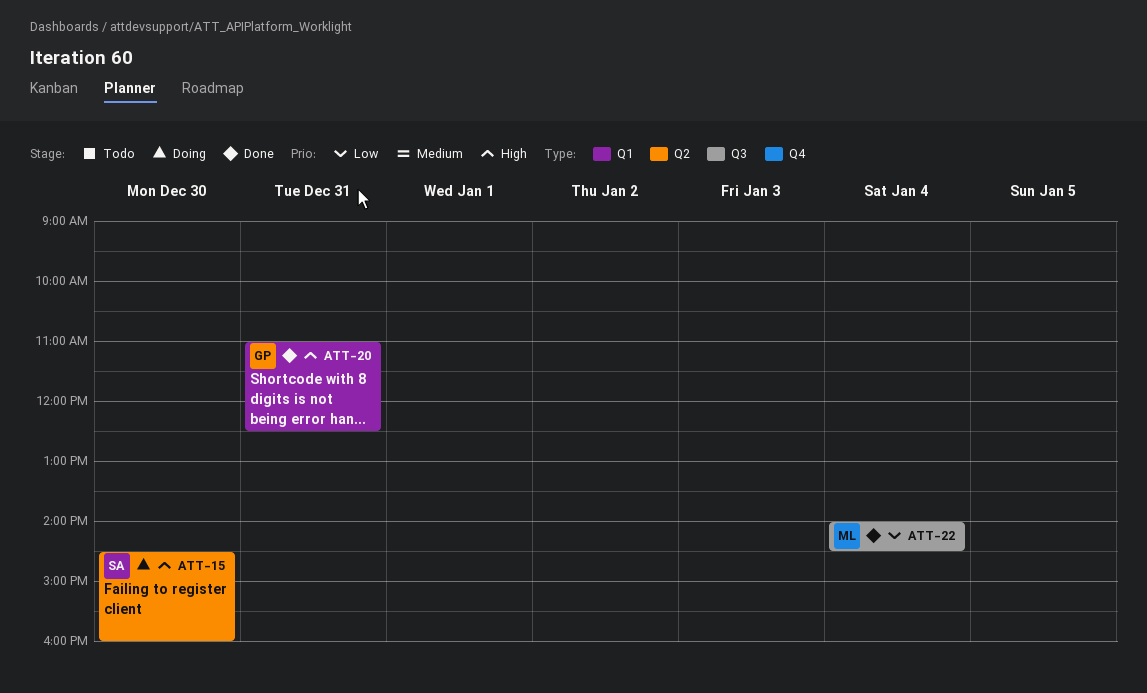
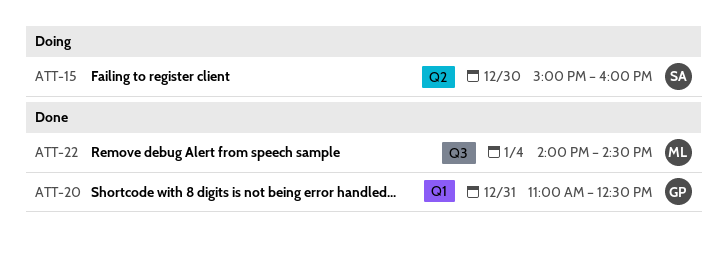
ATT-15, begins: 14:30 -> 15:00

